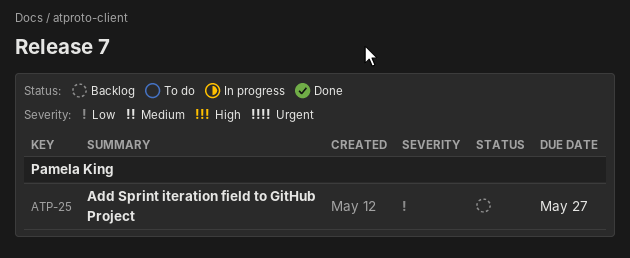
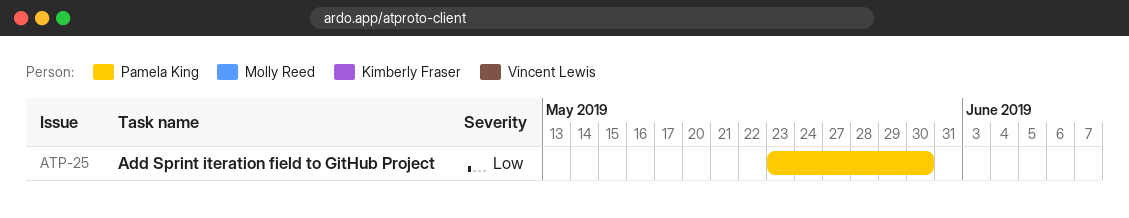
ATP-25, due: May 27 -> May 30

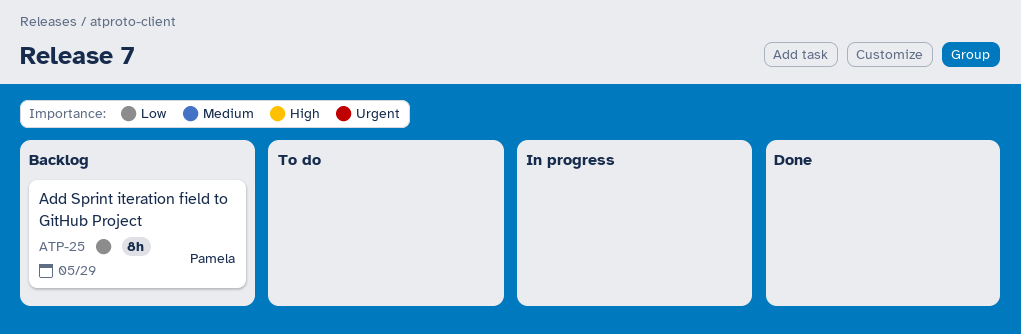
ATP-25, due: May 30 -> May 29

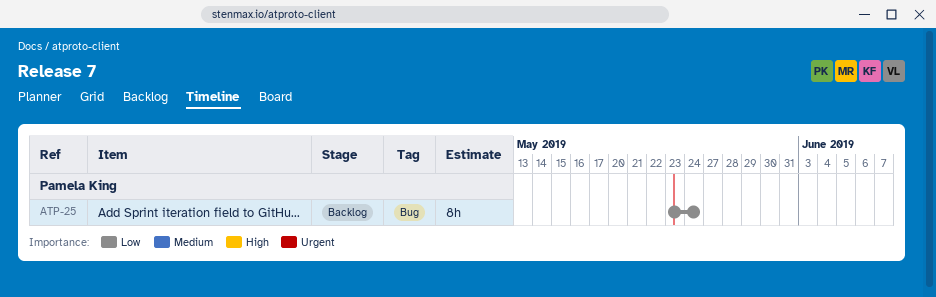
ATP-25, due: May 29 -> May 24

